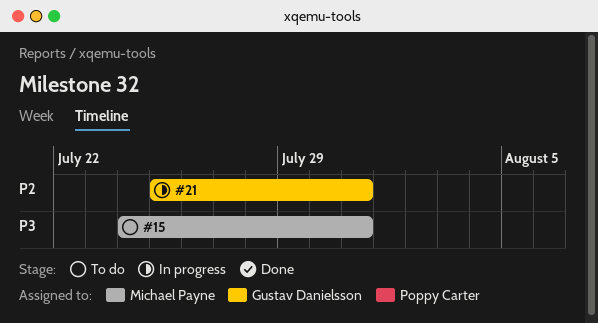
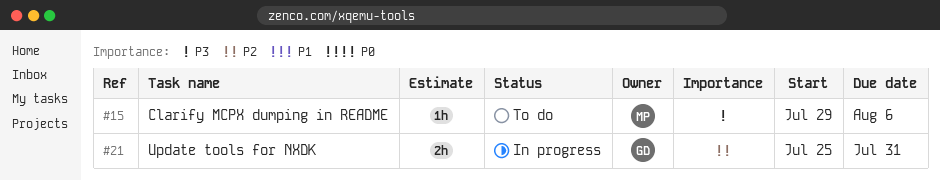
#15, start: Jul 24 -> Jul 29
#15, due: Jul 31 -> Aug 6

